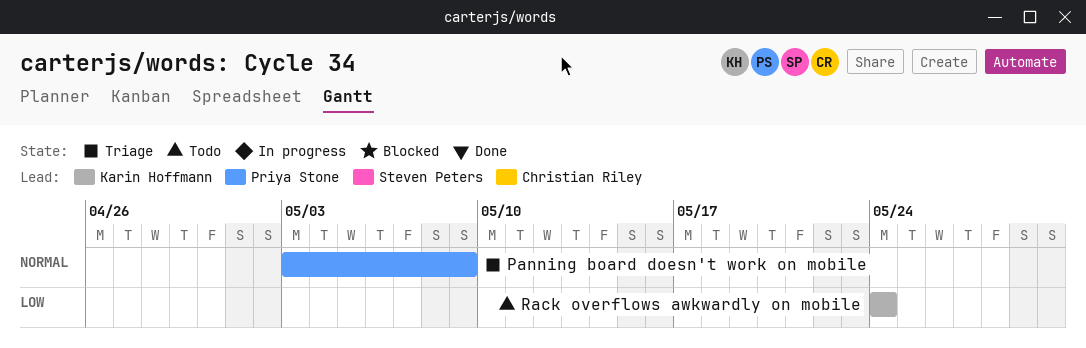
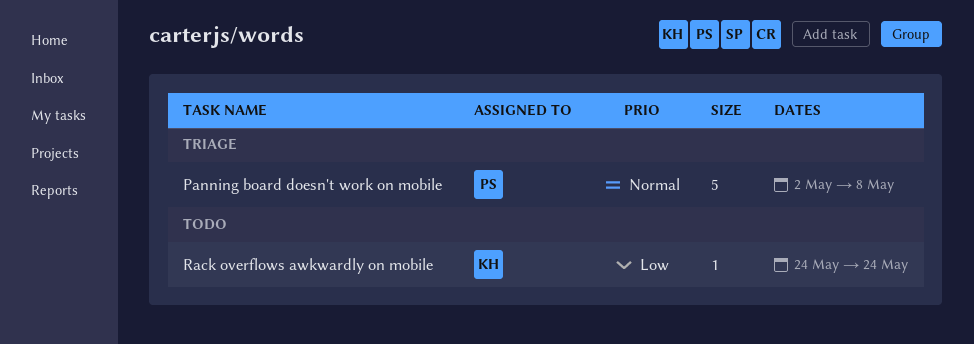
Panning board doesn't work on mobile, start: May 3 -> May 2
Panning board doesn't work on mobile, due: May 9 -> May 8

